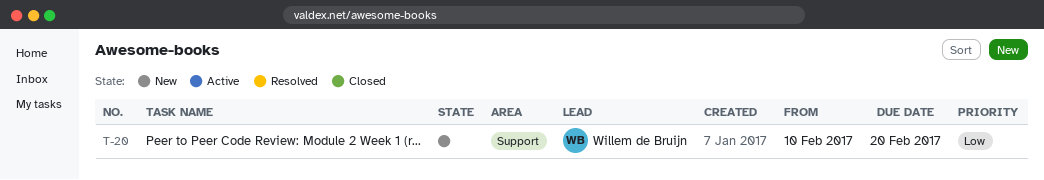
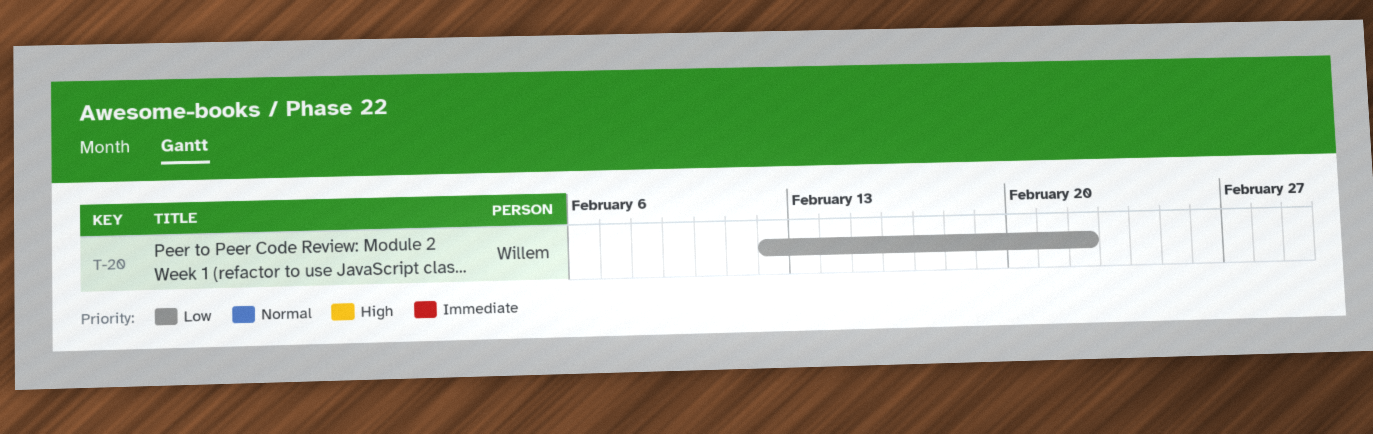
T-20, start: Feb 10 -> Feb 12
T-20, due: Feb 20 -> Feb 22

